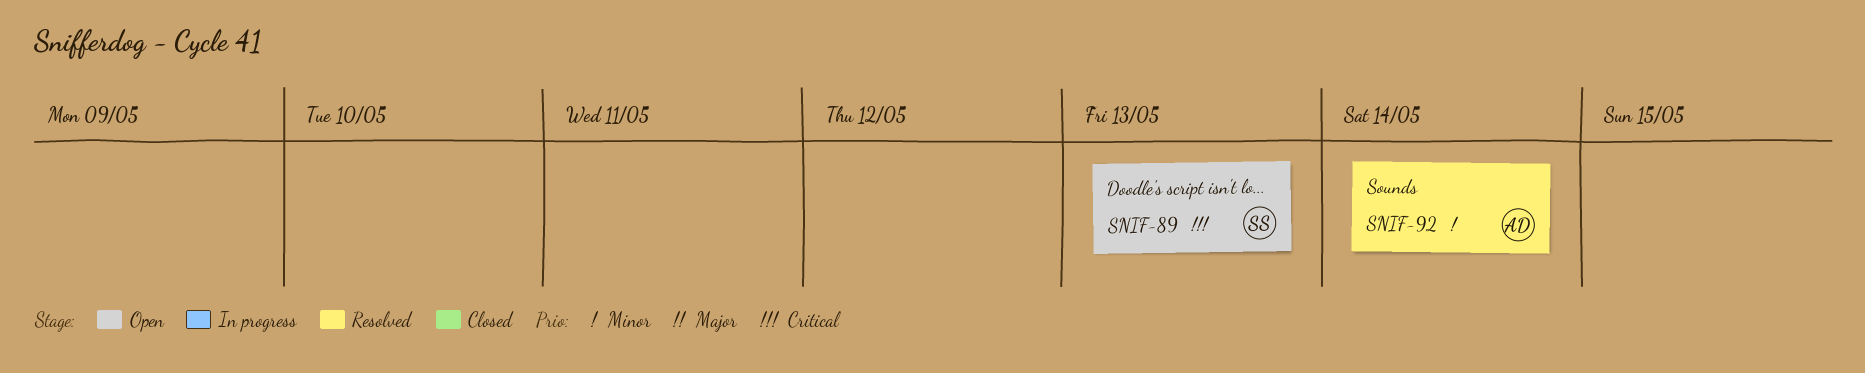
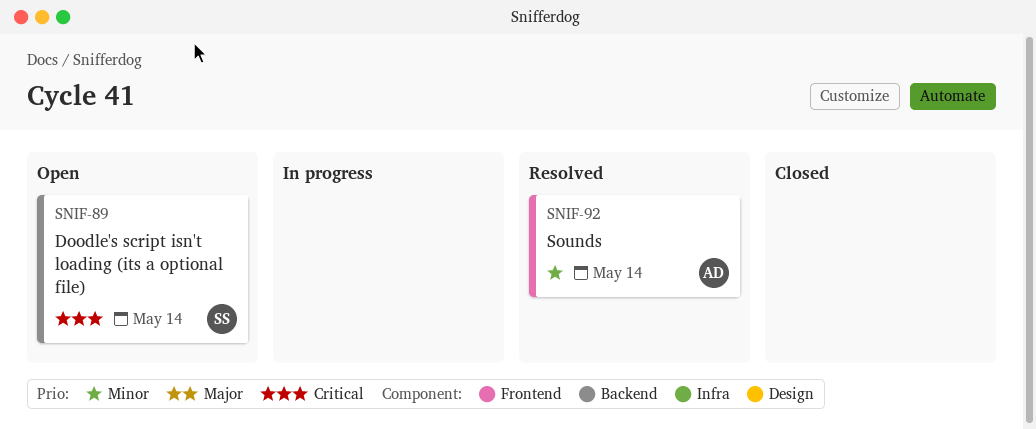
SNIF-89, due: May 13 -> May 14

